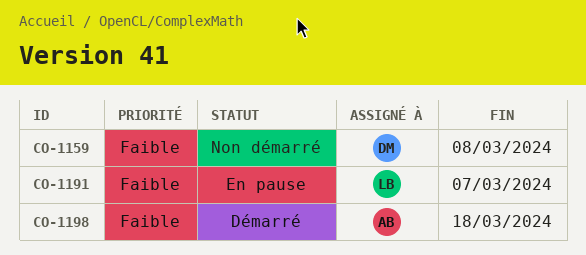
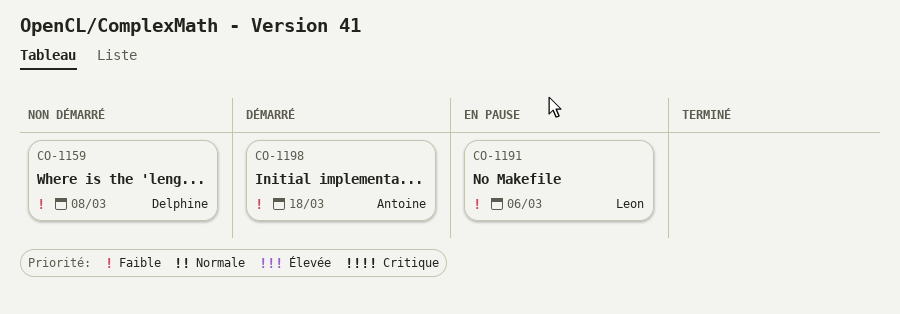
CO-1191, due: Mar 7 -> Mar 6

